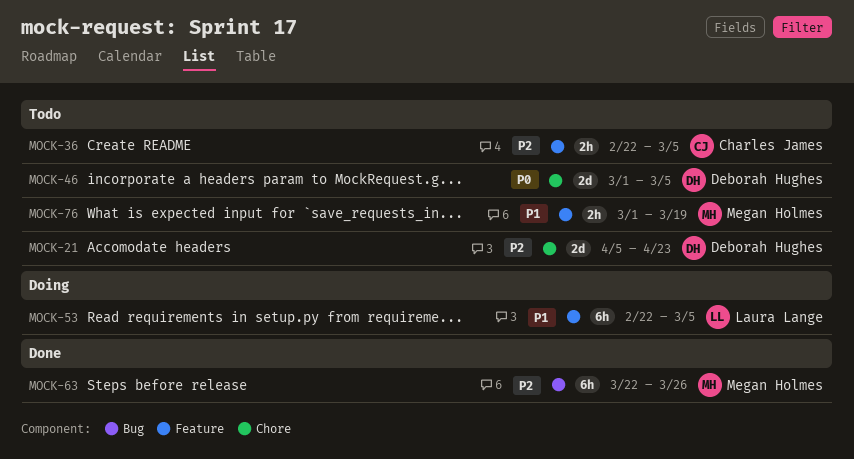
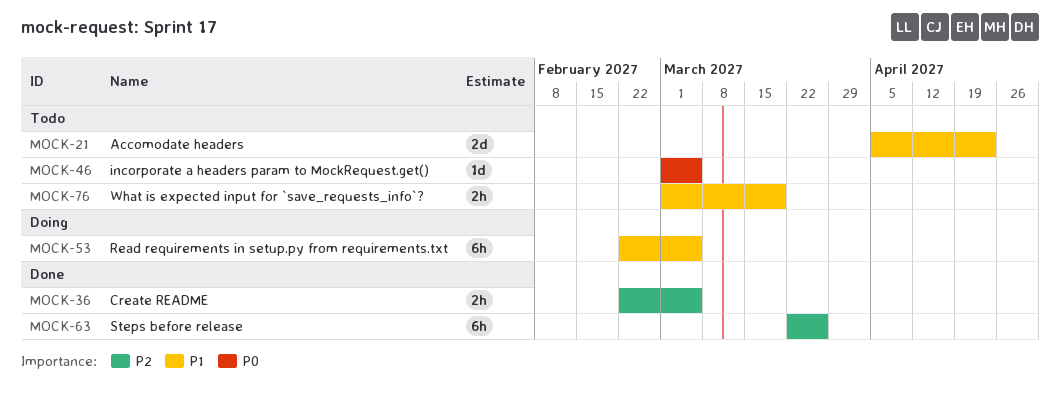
MOCK-21, priority: P2 -> P1
MOCK-36, status: Todo -> Done
MOCK-46, estimate: 2d -> 1d

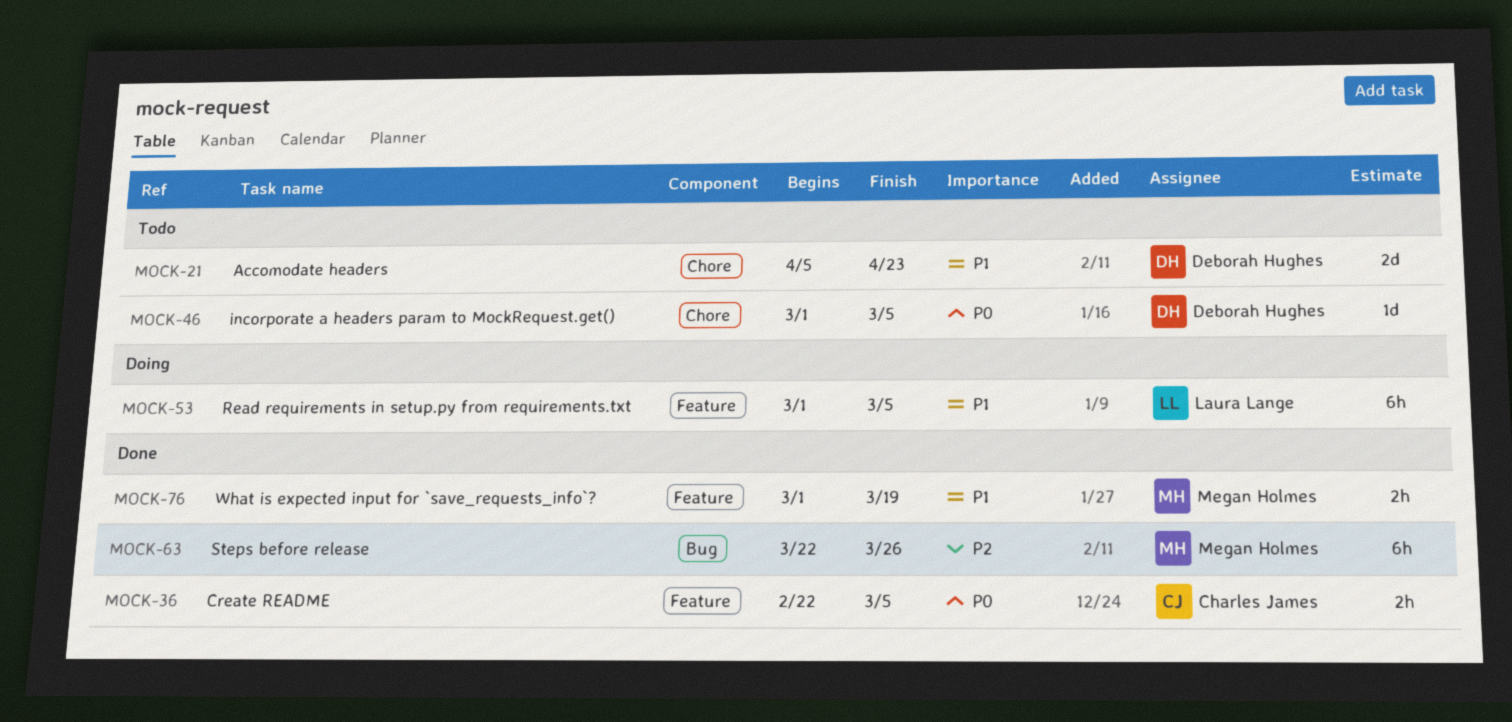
MOCK-36, priority: P2 -> P0
MOCK-53, start: Feb 22 -> Mar 1
MOCK-76, status: Todo -> Done

